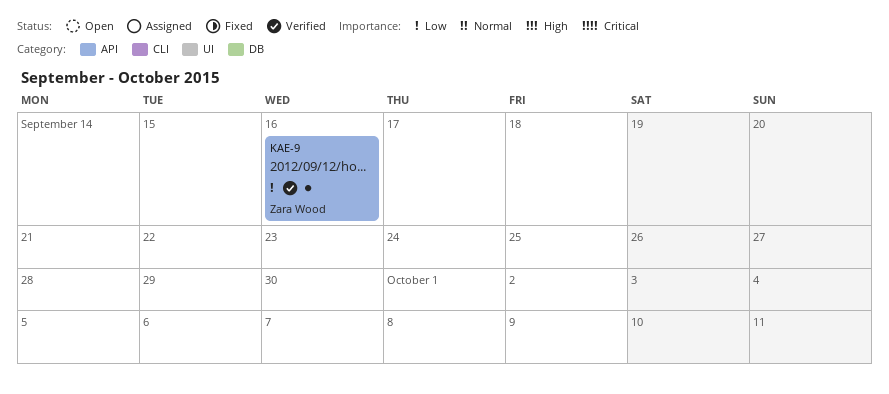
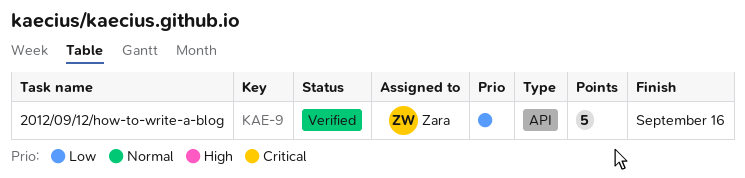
KAE-9, estimate: 1 -> 5

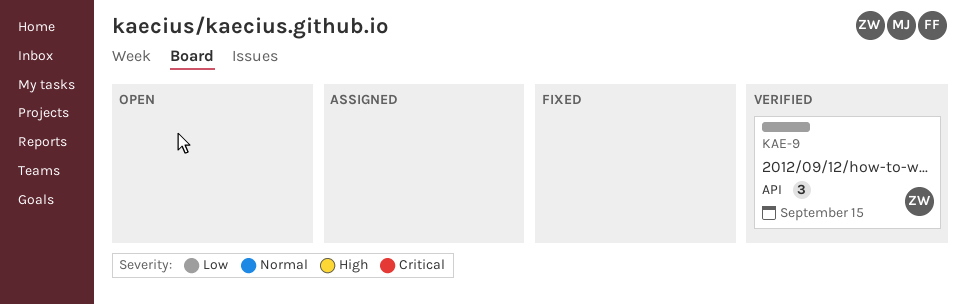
KAE-9, estimate: 5 -> 3
KAE-9, due: Sep 16 -> Sep 15

